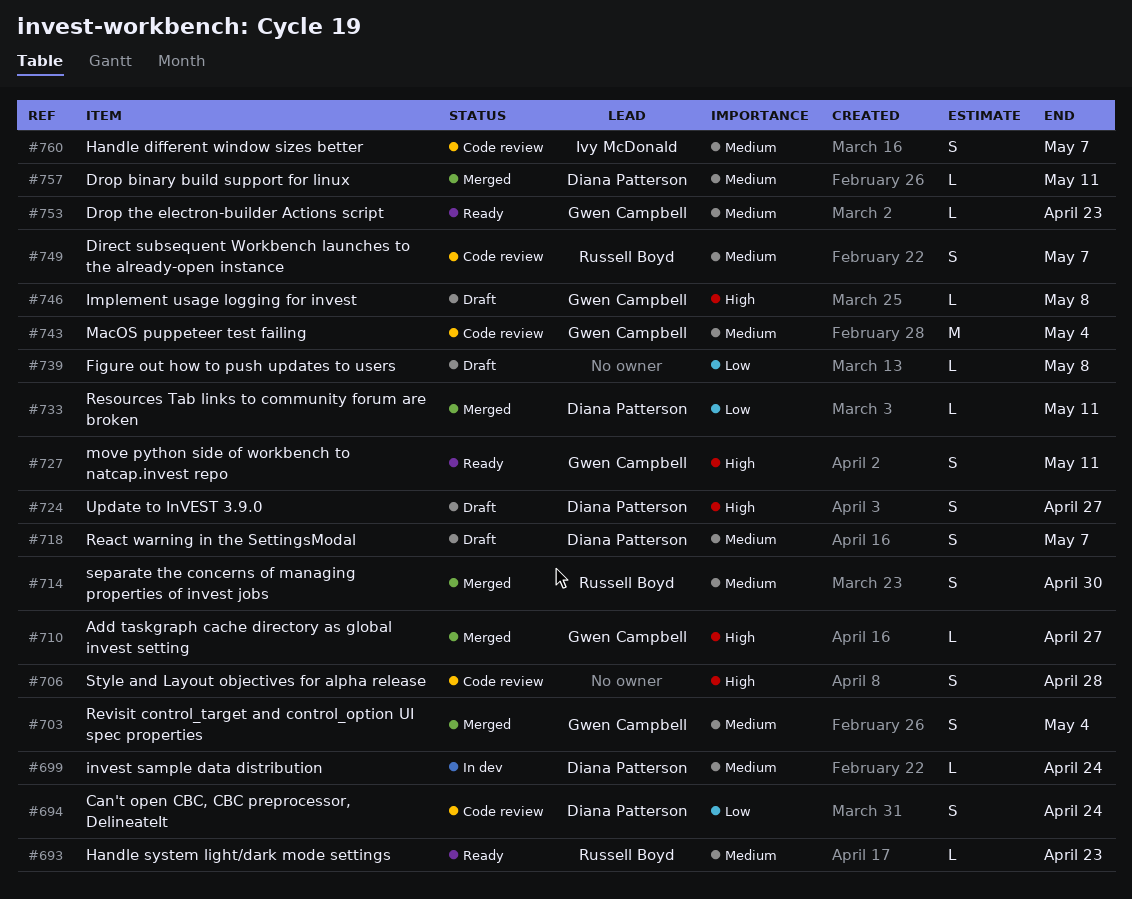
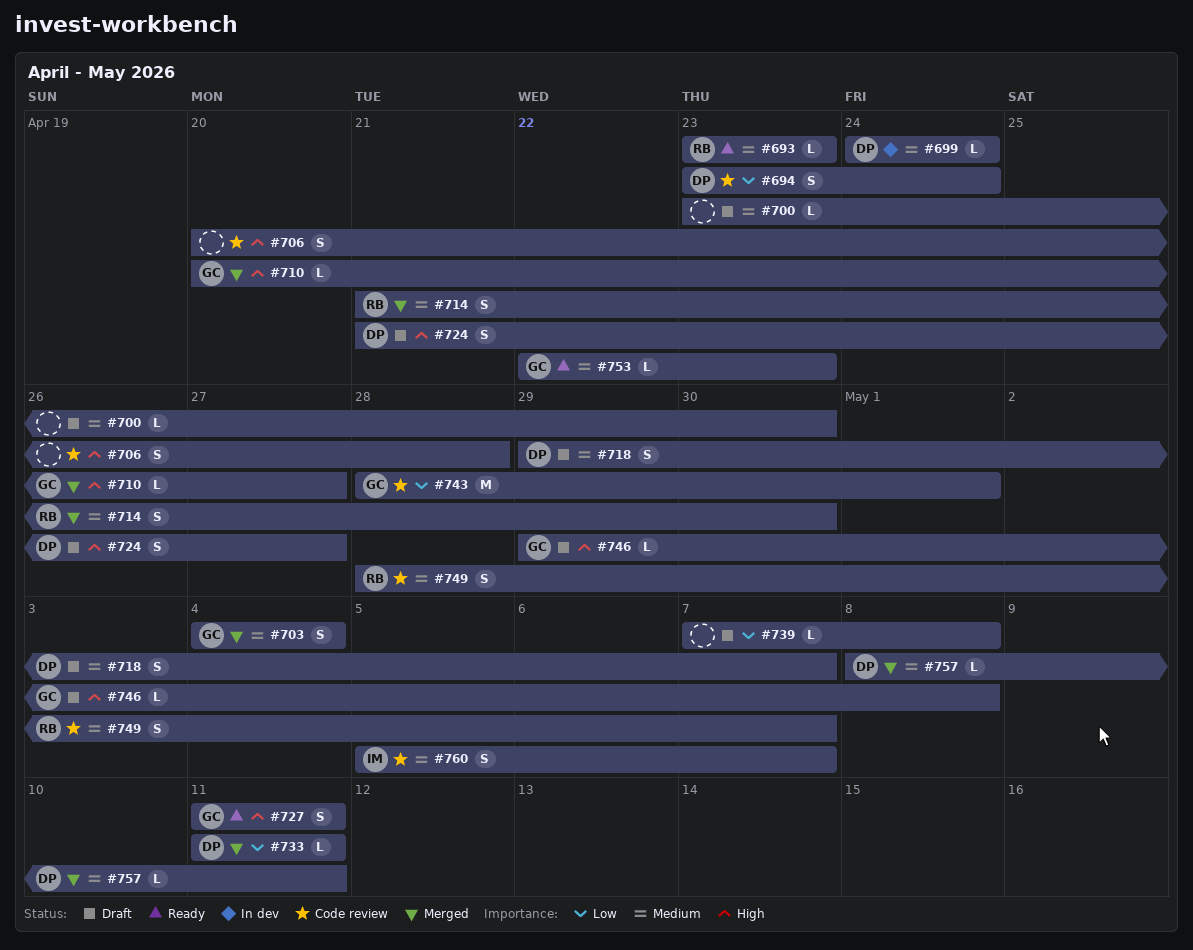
#700: none -> present
#743, priority: Medium -> Low
#743, due: May 4 -> May 1

